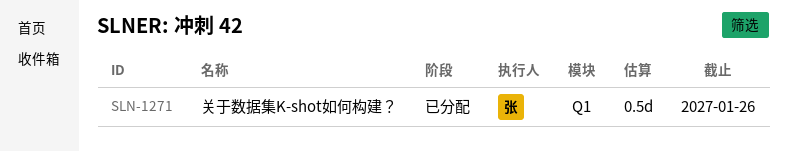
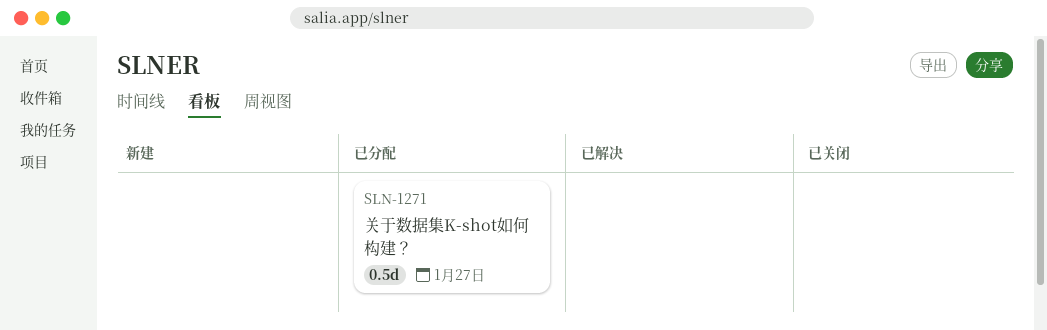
SLN-1271, due: Jan 26 -> Jan 27

